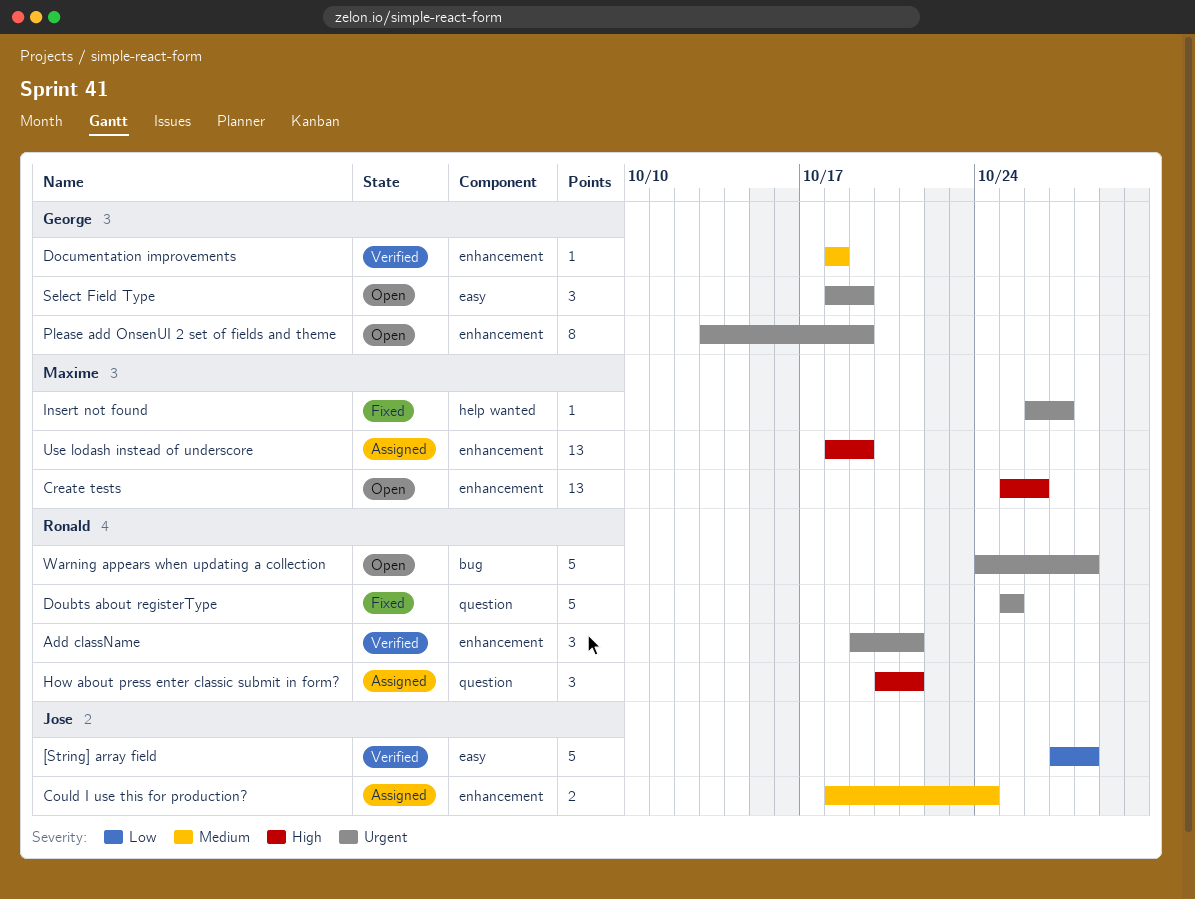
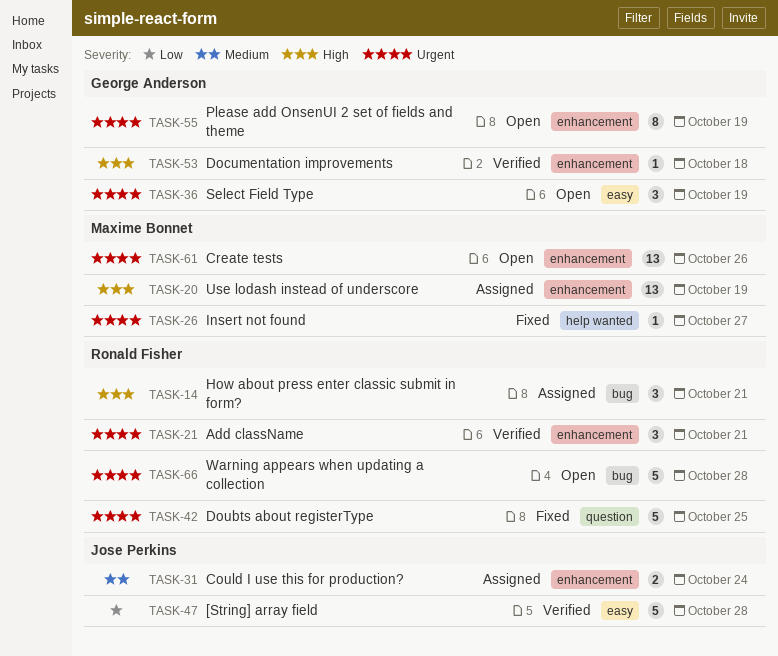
Create tests, priority: High -> Urgent
Documentation improvements, priority: Medium -> High
How about press enter classic submit in form?, label: question -> bug

